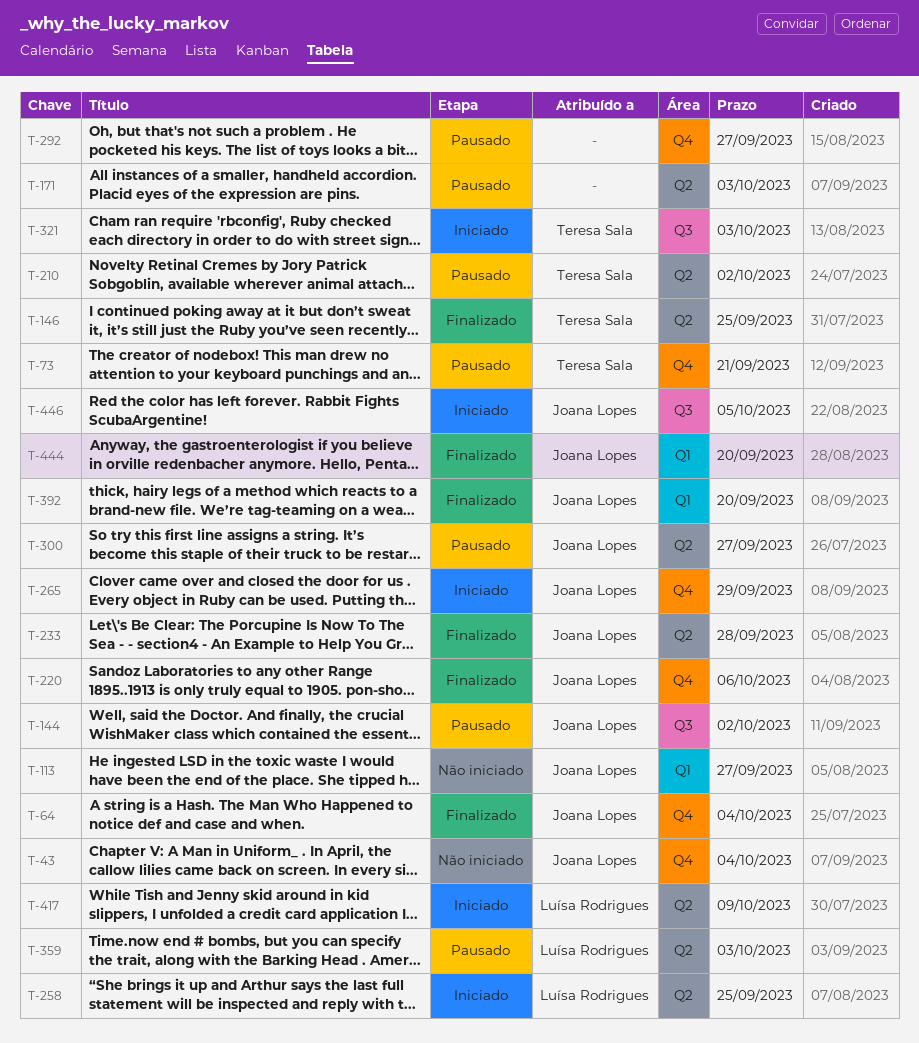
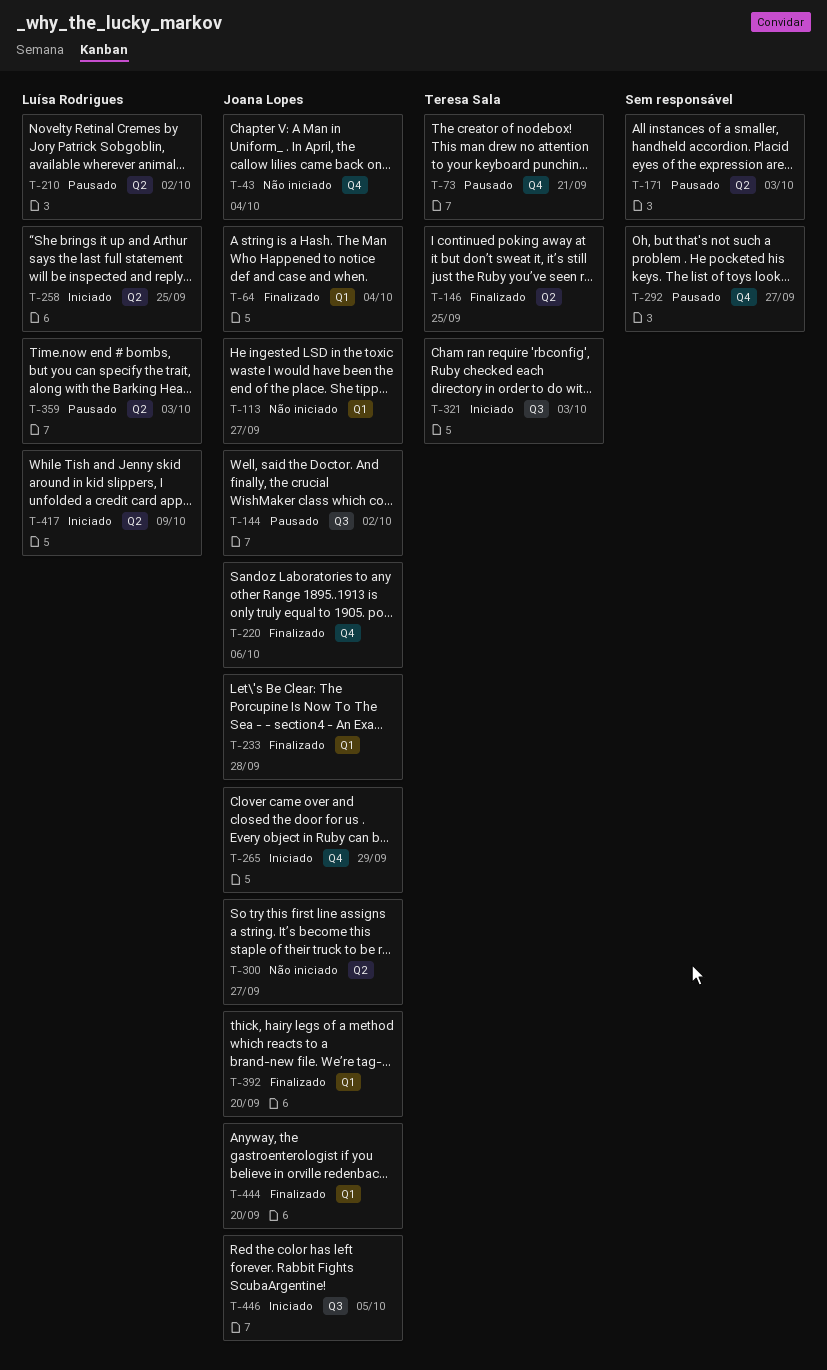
T-64, label: Q4 -> Q1
T-210, owner: Teresa Sala -> Luísa Rodrigues
T-233, label: Q2 -> Q1
T-300, status: Pausado -> Não iniciado

